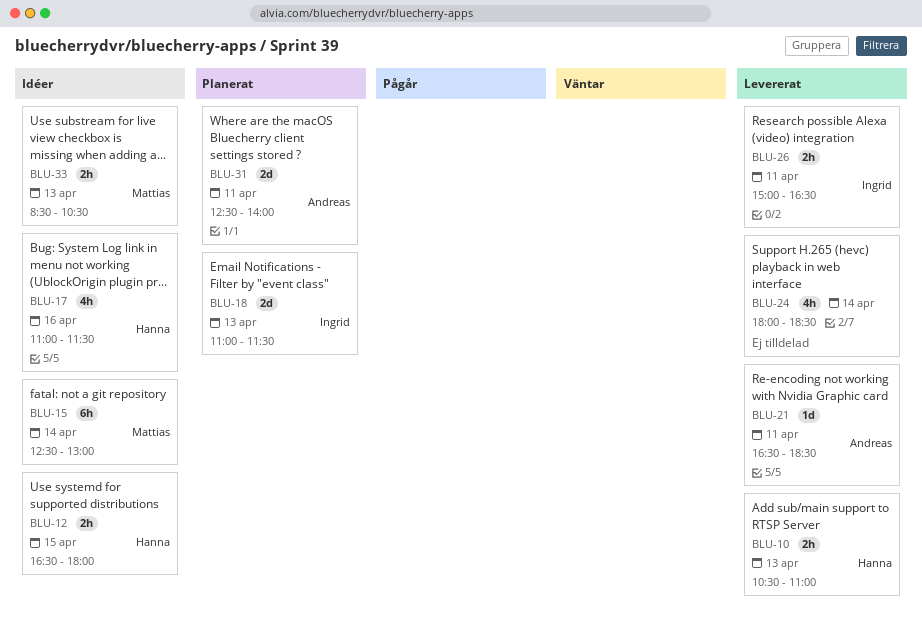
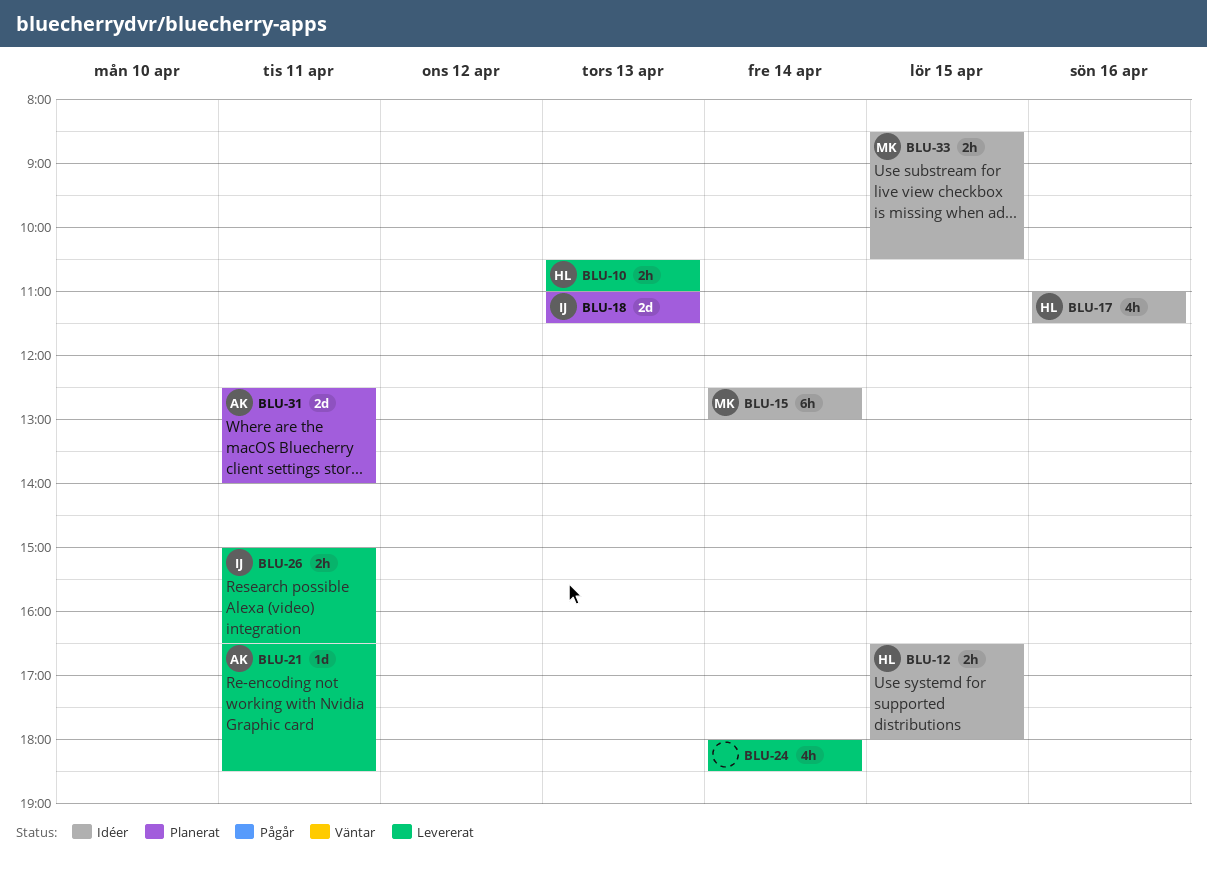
BLU-33, day: Apr 13 -> Apr 15

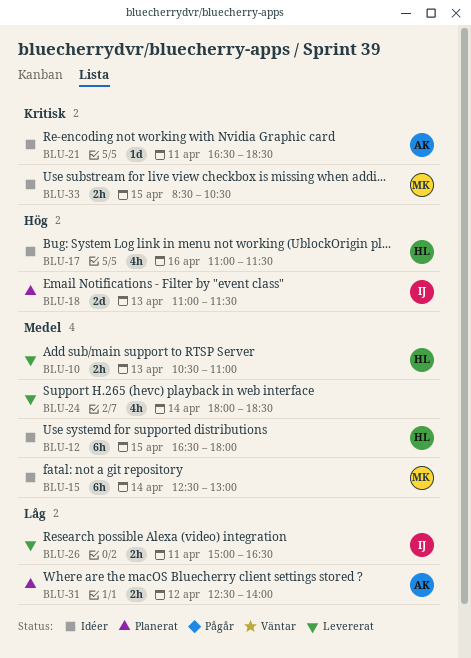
BLU-12, estimate: 2h -> 6h
BLU-21, status: Levererat -> Idéer
BLU-31, estimate: 2d -> 2h
BLU-31, day: Apr 11 -> Apr 12

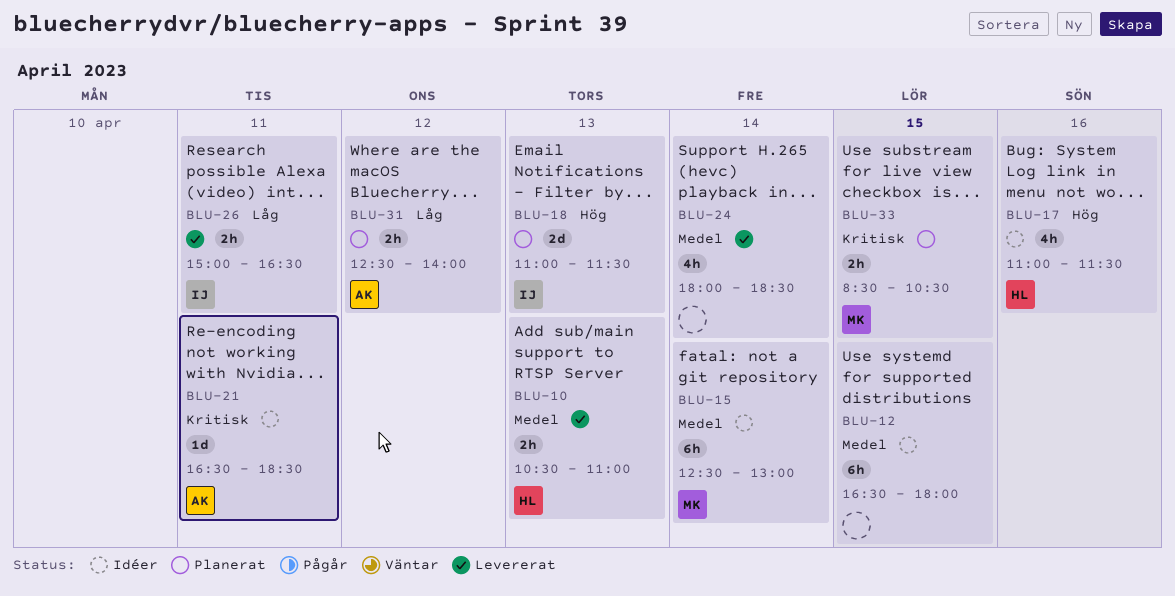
BLU-12, owner: HL -> none
BLU-33, status: Idéer -> Planerat

